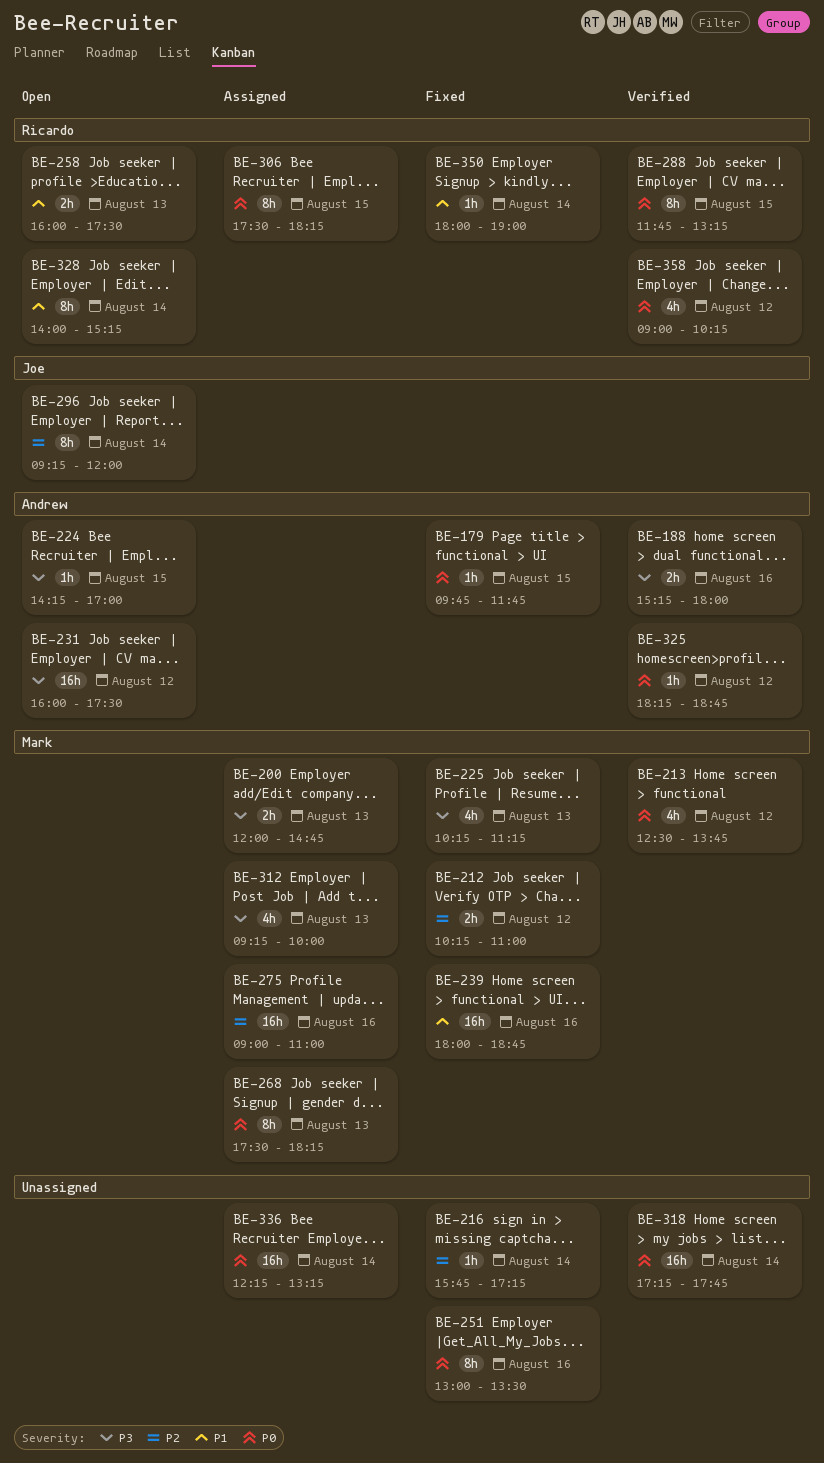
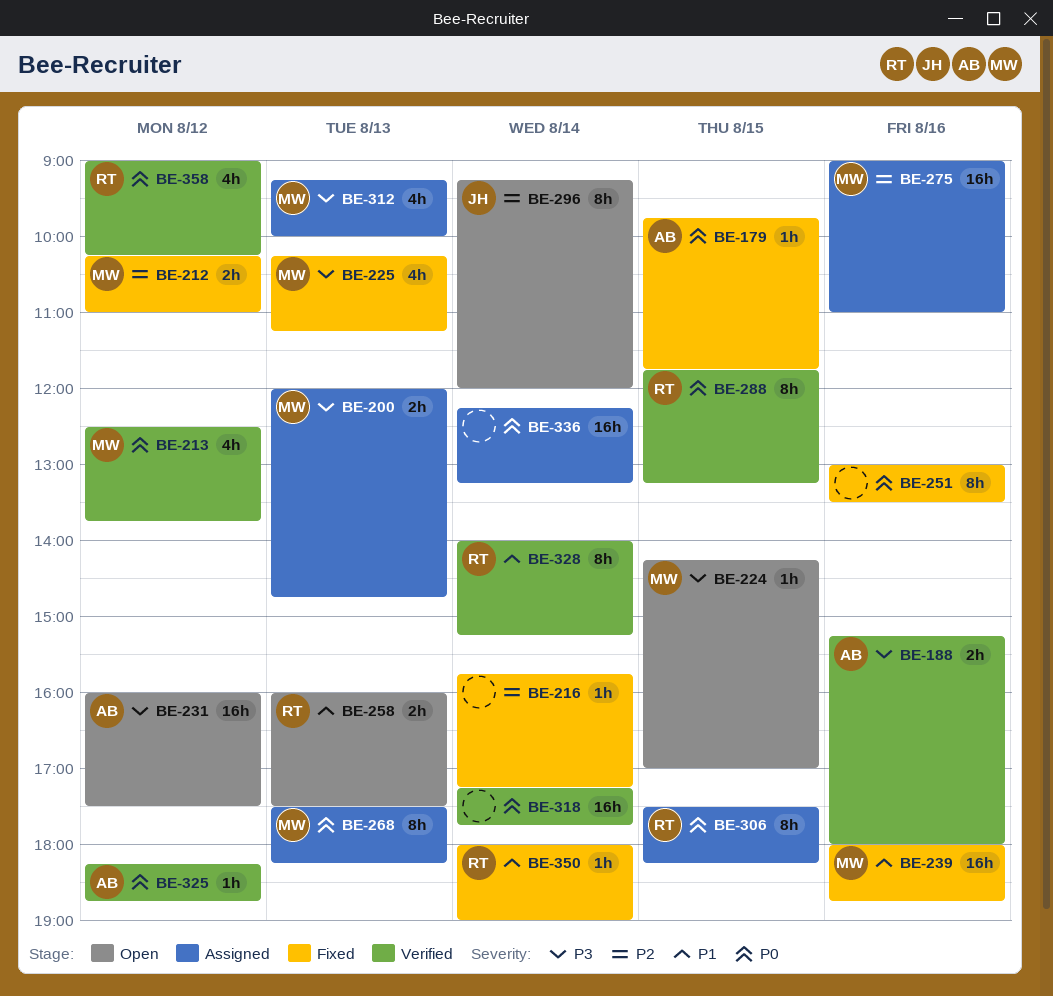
BE-224, owner: Andrew -> Mark
BE-328, status: Open -> Verified

